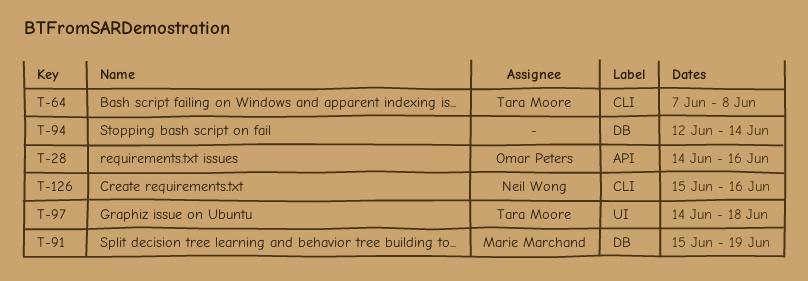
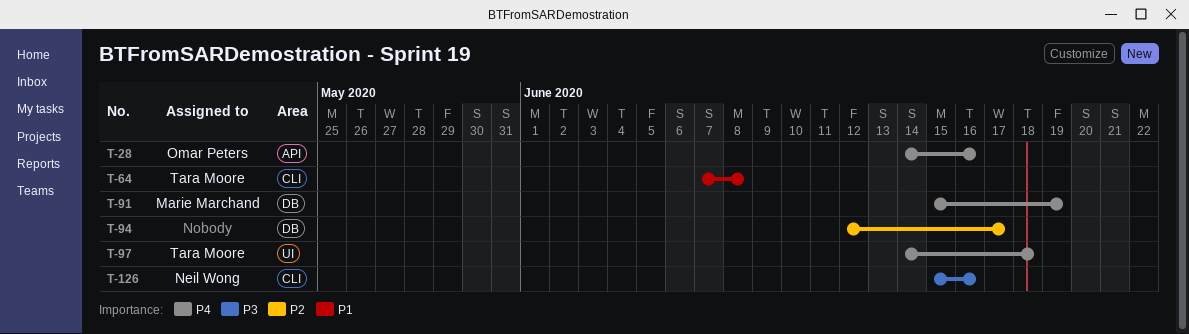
T-94, due: Jun 14 -> Jun 17

